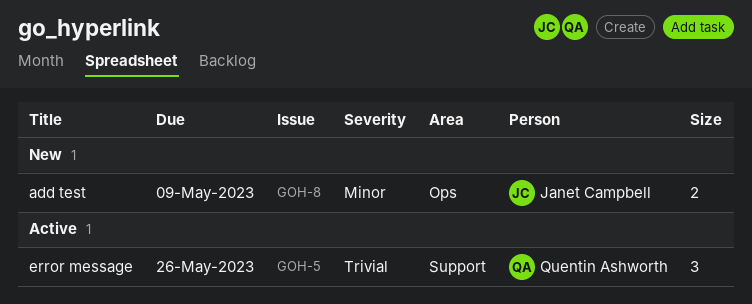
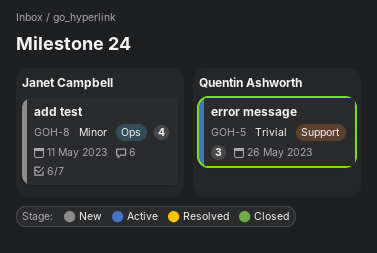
GOH-8, estimate: 2 -> 4
GOH-8, due: May 9 -> May 11

